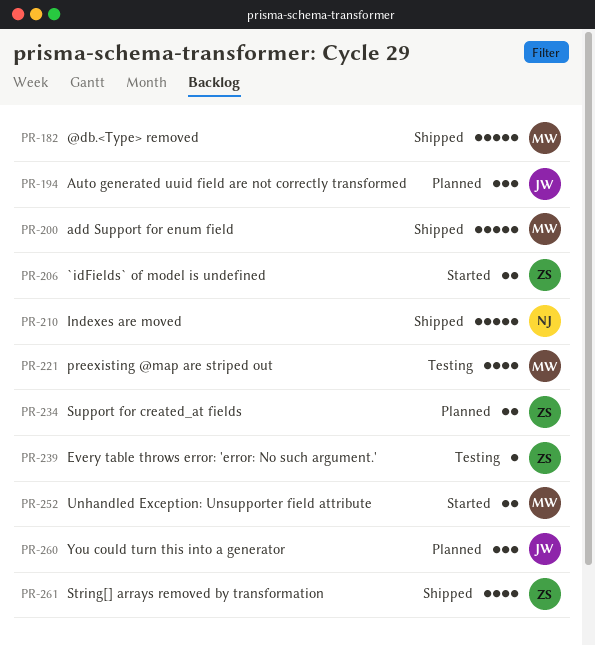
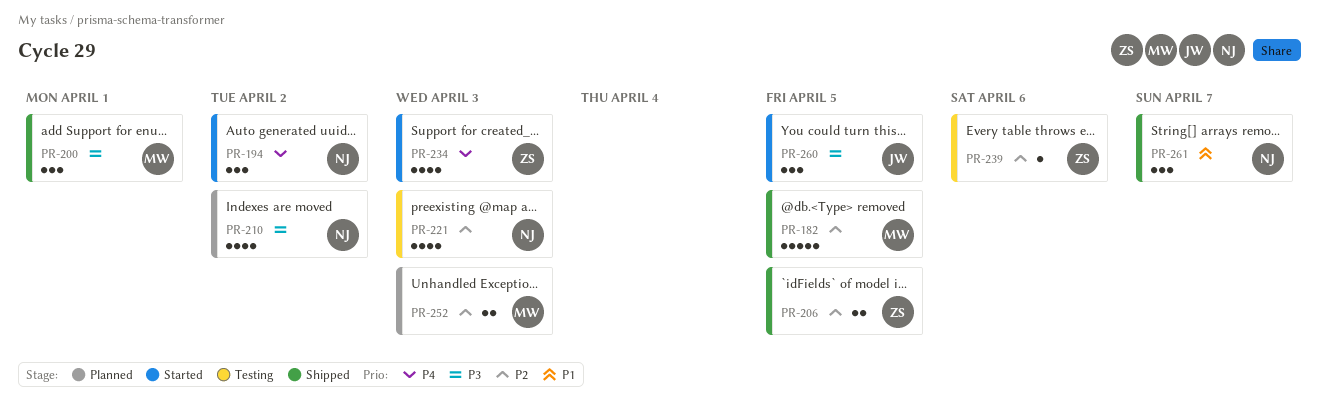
PR-194, status: Planned -> Started
PR-194, owner: JW -> NJ
PR-200, estimate: 5 -> 3
PR-206, status: Started -> Shipped
PR-210, status: Shipped -> Planned
PR-210, estimate: 5 -> 4
PR-221, owner: MW -> NJ
PR-234, status: Planned -> Started
PR-234, estimate: 2 -> 4
PR-252, status: Started -> Planned
PR-260, status: Planned -> Started
PR-261, owner: ZS -> NJ
PR-261, estimate: 4 -> 3

